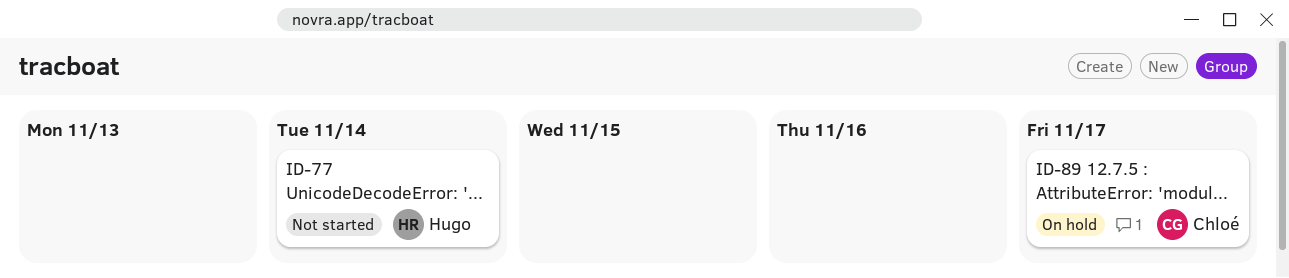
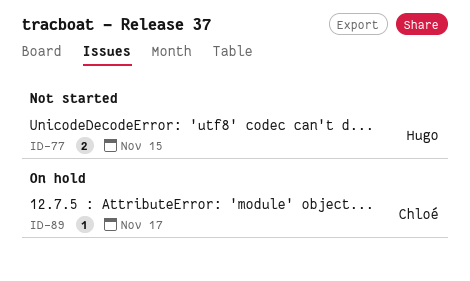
ID-77, due: Nov 14 -> Nov 15

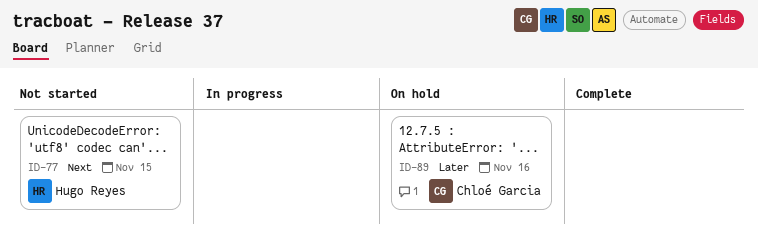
ID-89, due: Nov 17 -> Nov 16

